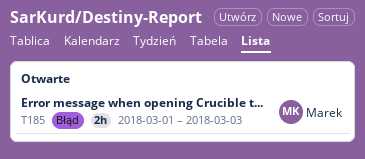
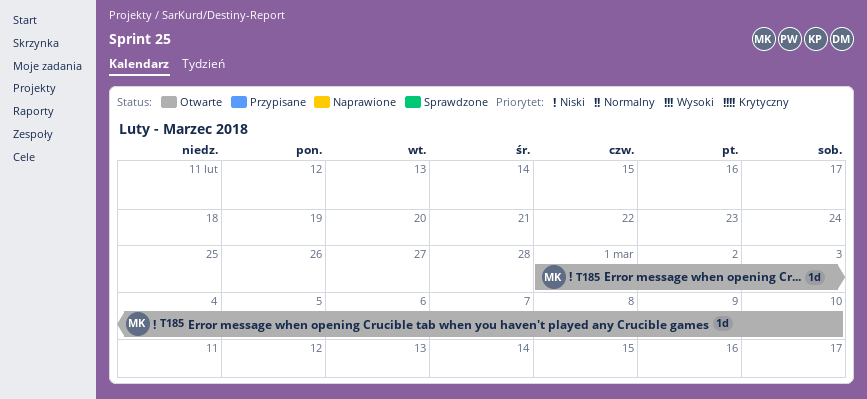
T185, estimate: 2h -> 1d
T185, due: Mar 3 -> Mar 10

